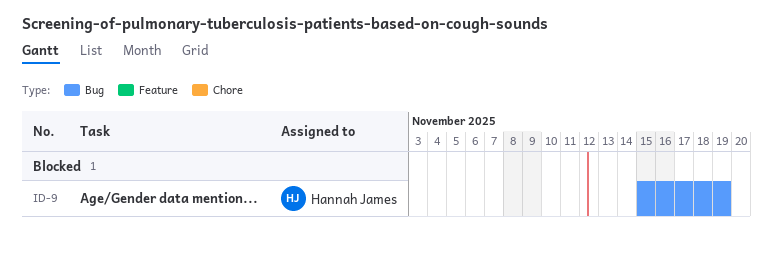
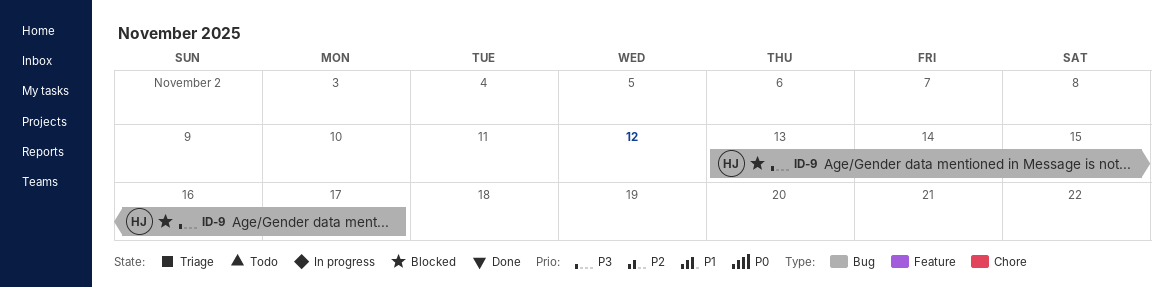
ID-9, start: Nov 15 -> Nov 13
ID-9, due: Nov 19 -> Nov 17

